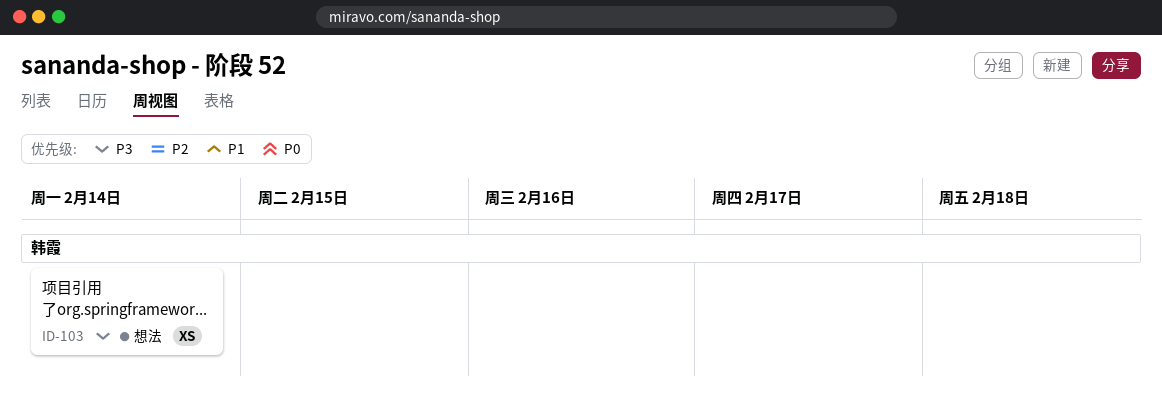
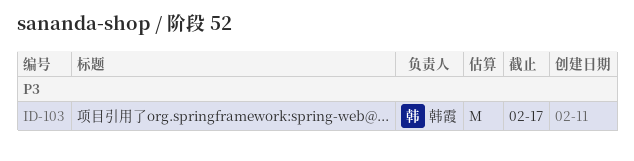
ID-103, estimate: XS -> M
ID-103, due: Feb 14 -> Feb 17

